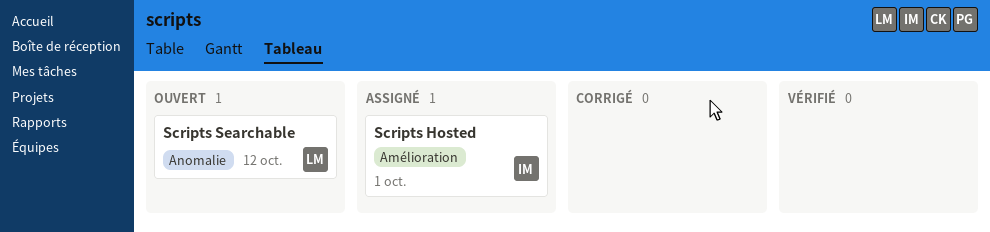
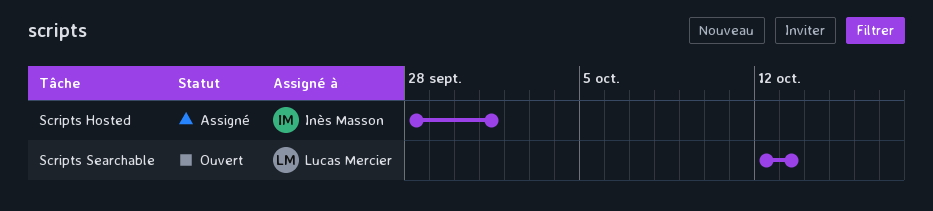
Scripts Searchable, due: Oct 12 -> Oct 13

